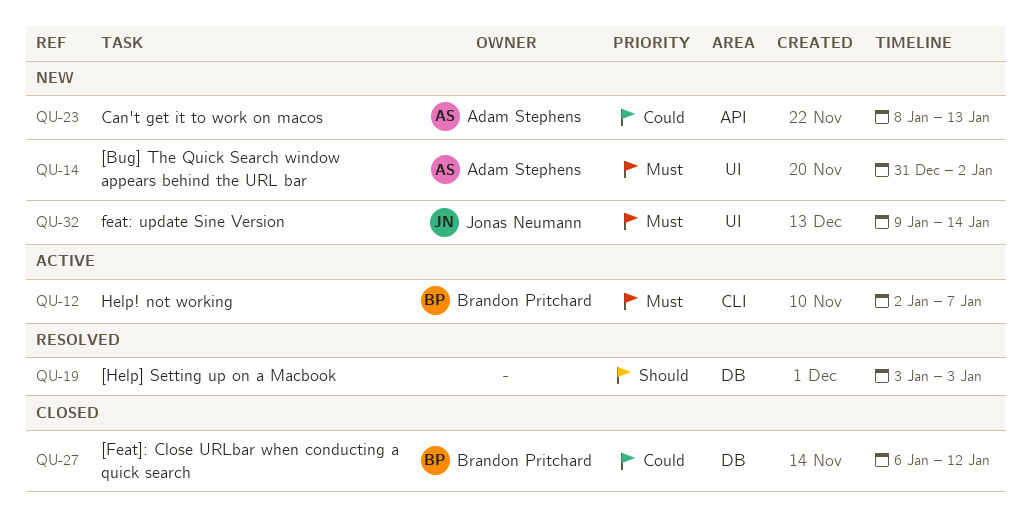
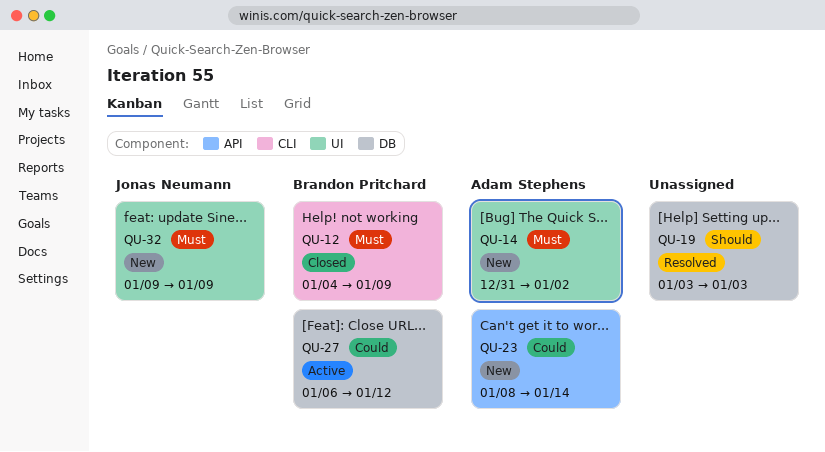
QU-12, status: Active -> Closed
QU-12, start: Jan 2 -> Jan 4
QU-12, due: Jan 7 -> Jan 9
QU-23, due: Jan 13 -> Jan 14
QU-27, status: Closed -> Active
QU-32, due: Jan 14 -> Jan 9

